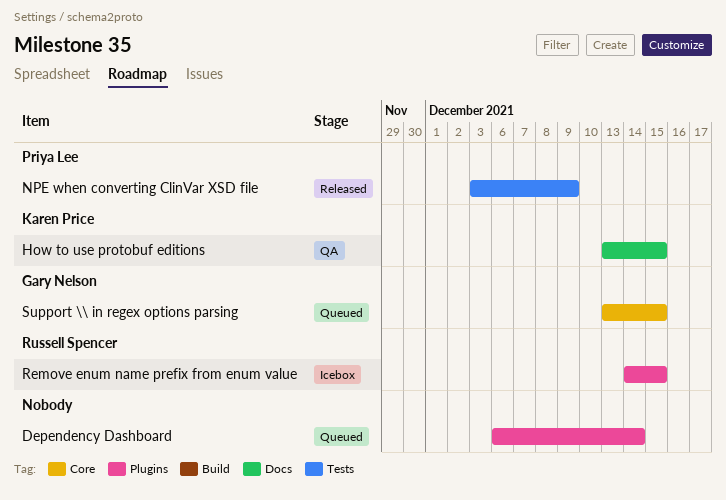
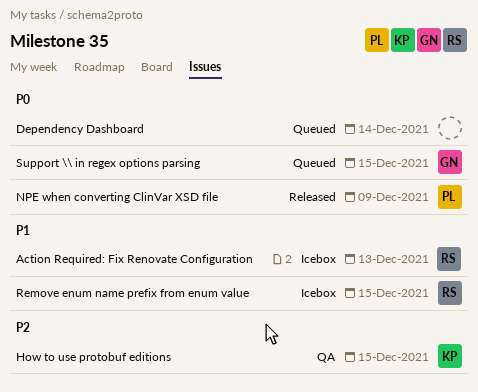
Action Required: Fix Renovate Configuration: none -> present

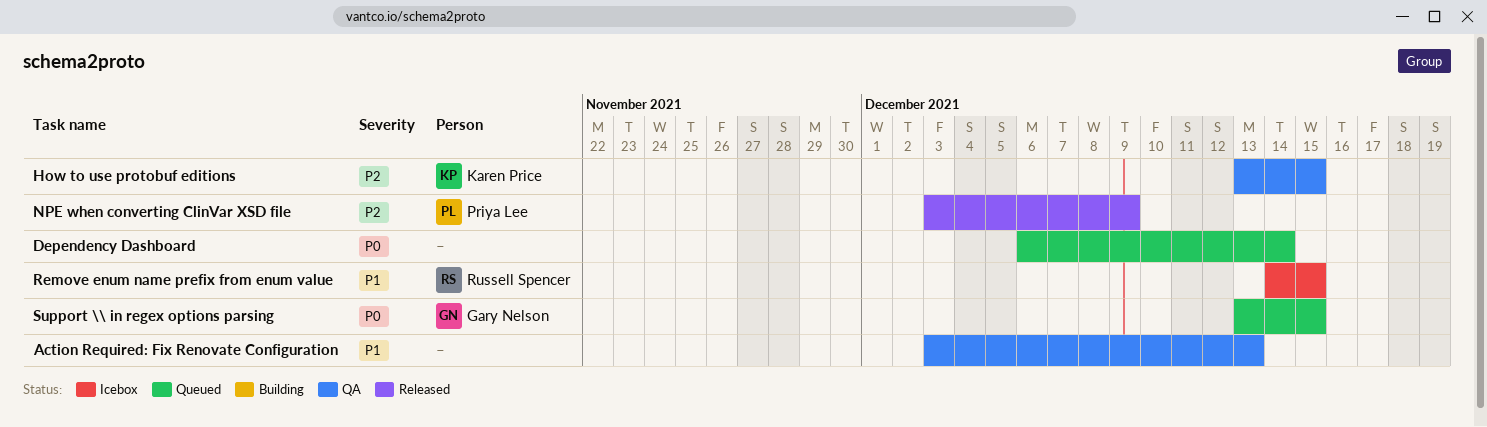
Action Required: Fix Renovate Configuration, status: Icebox -> QA
Action Required: Fix Renovate Configuration, owner: Russell Spencer -> none
NPE when converting ClinVar XSD file, priority: P0 -> P2

